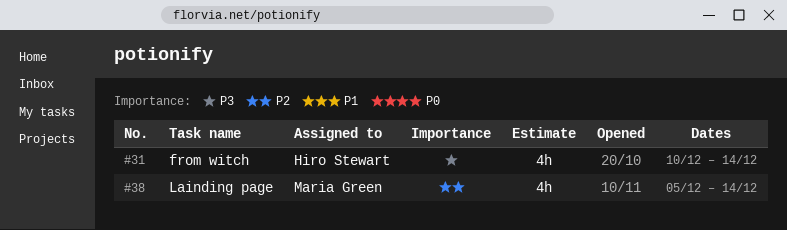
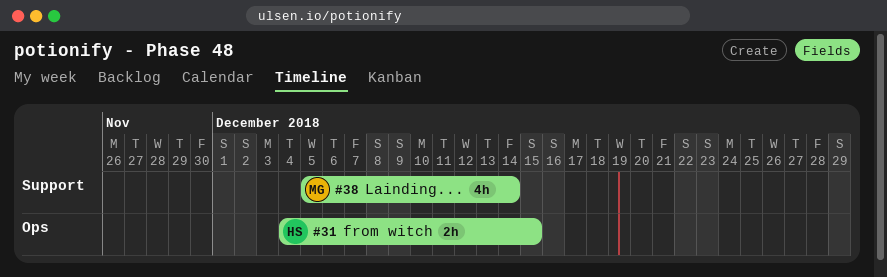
#31, estimate: 4h -> 2h
#31, start: Dec 10 -> Dec 4
#31, due: Dec 14 -> Dec 15

